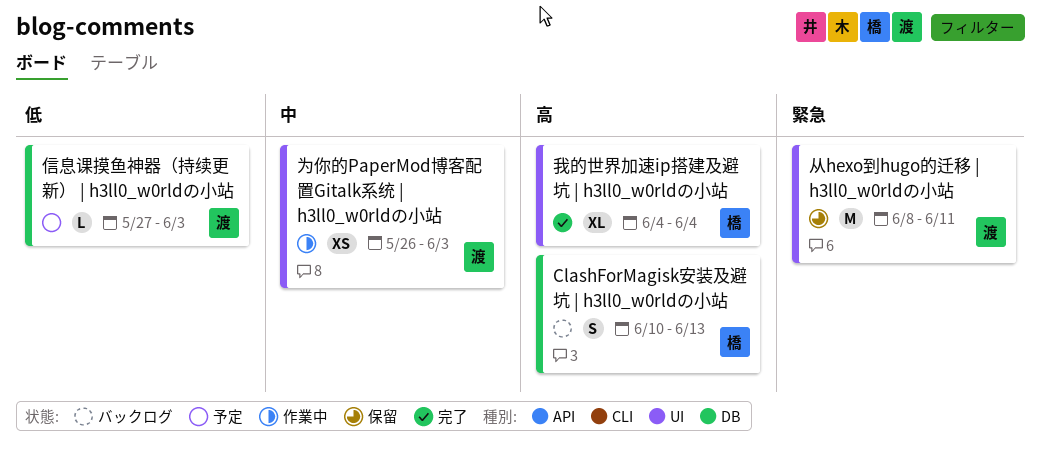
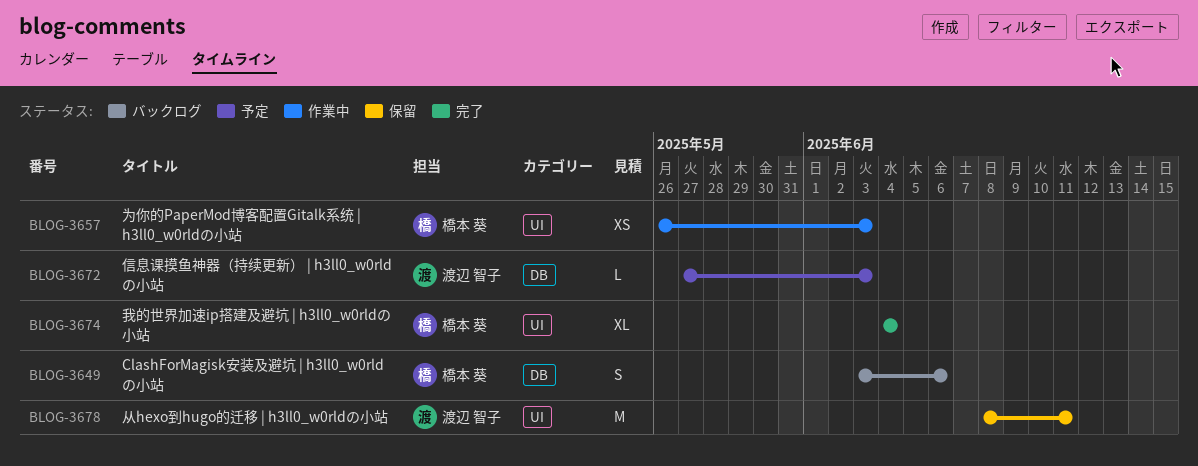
ClashForMagisk安装及避坑 | h3ll0_w0rldの小站, start: Jun 10 -> Jun 3
ClashForMagisk安装及避坑 | h3ll0_w0rldの小站, due: Jun 13 -> Jun 6
为你的PaperMod博客配置Gitalk系统 | h3ll0_w0rldの小站, owner: 渡辺 智子 -> 橋本 葵

